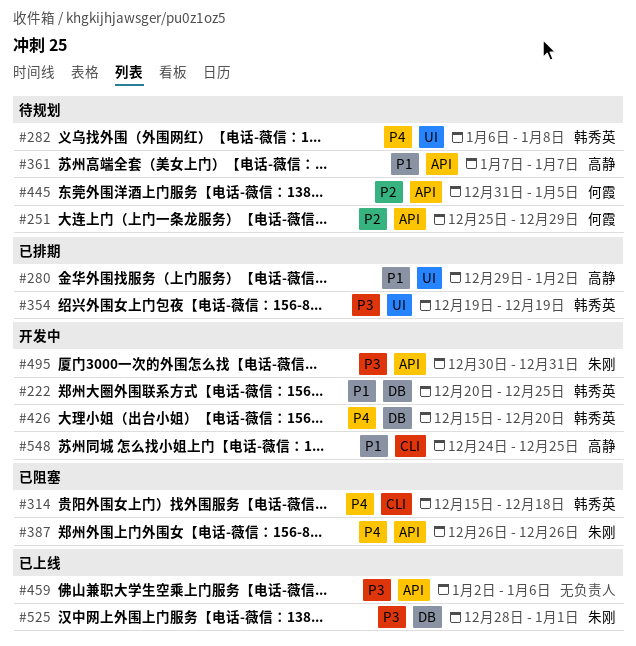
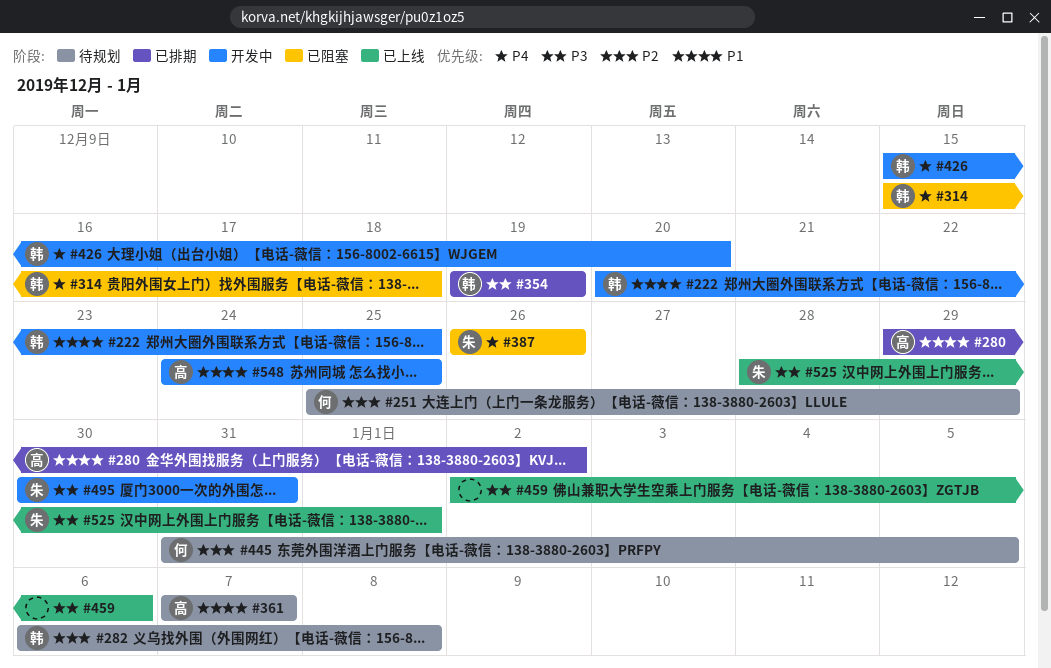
#282, priority: P4 -> P2

